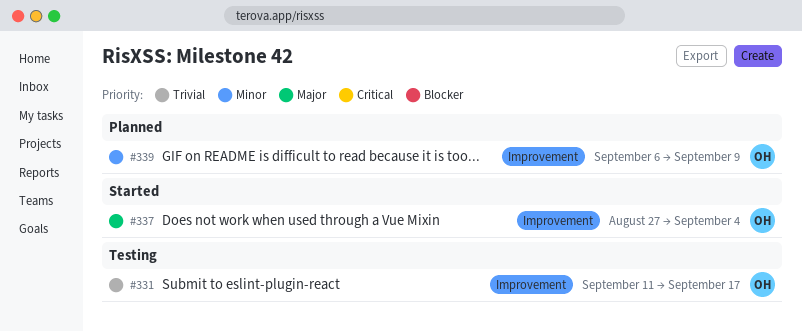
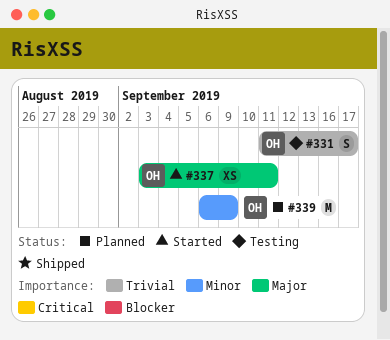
#337, start: Aug 27 -> Sep 3
#337, due: Sep 4 -> Sep 11

